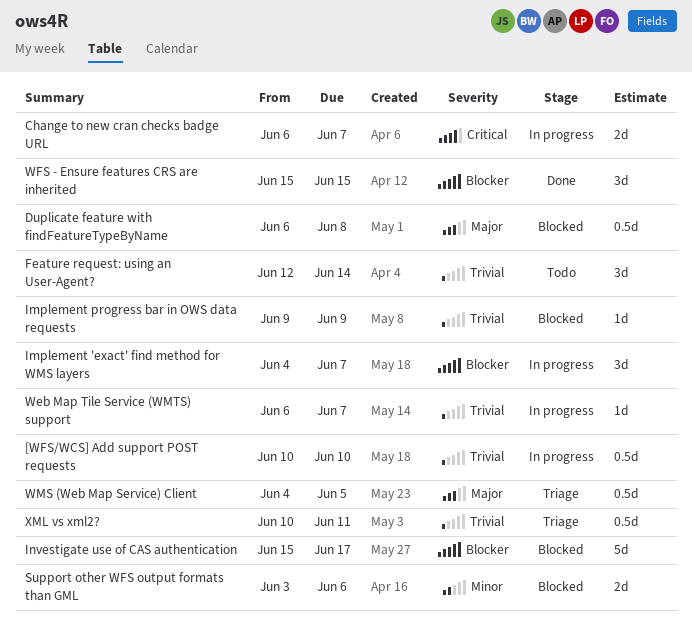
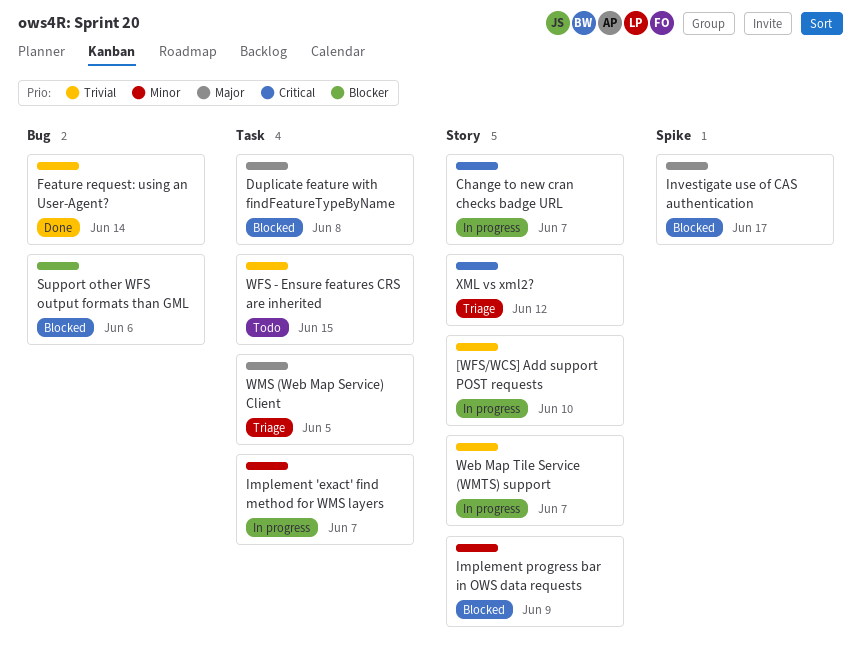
Feature request: using an User-Agent?, status: Todo -> Done
Implement 'exact' find method for WMS layers, priority: Blocker -> Minor
Implement progress bar in OWS data requests, priority: Trivial -> Minor
Investigate use of CAS authentication, priority: Blocker -> Major
Support other WFS output formats than GML, priority: Minor -> Blocker
WFS - Ensure features CRS are inherited, status: Done -> Todo
WFS - Ensure features CRS are inherited, priority: Blocker -> Trivial
XML vs xml2?, priority: Trivial -> Critical
XML vs xml2?, due: Jun 11 -> Jun 12

